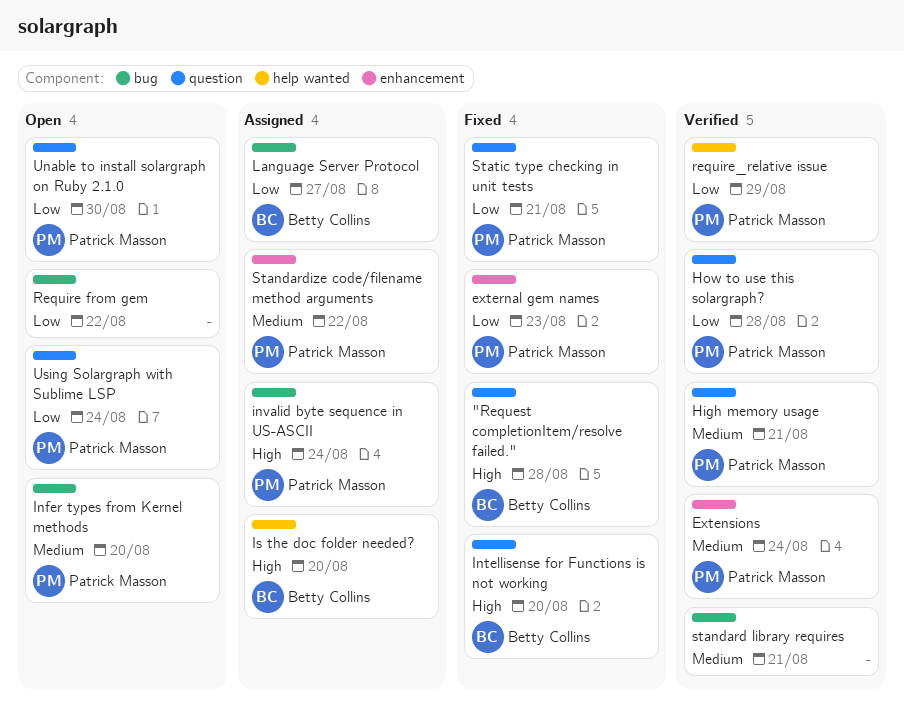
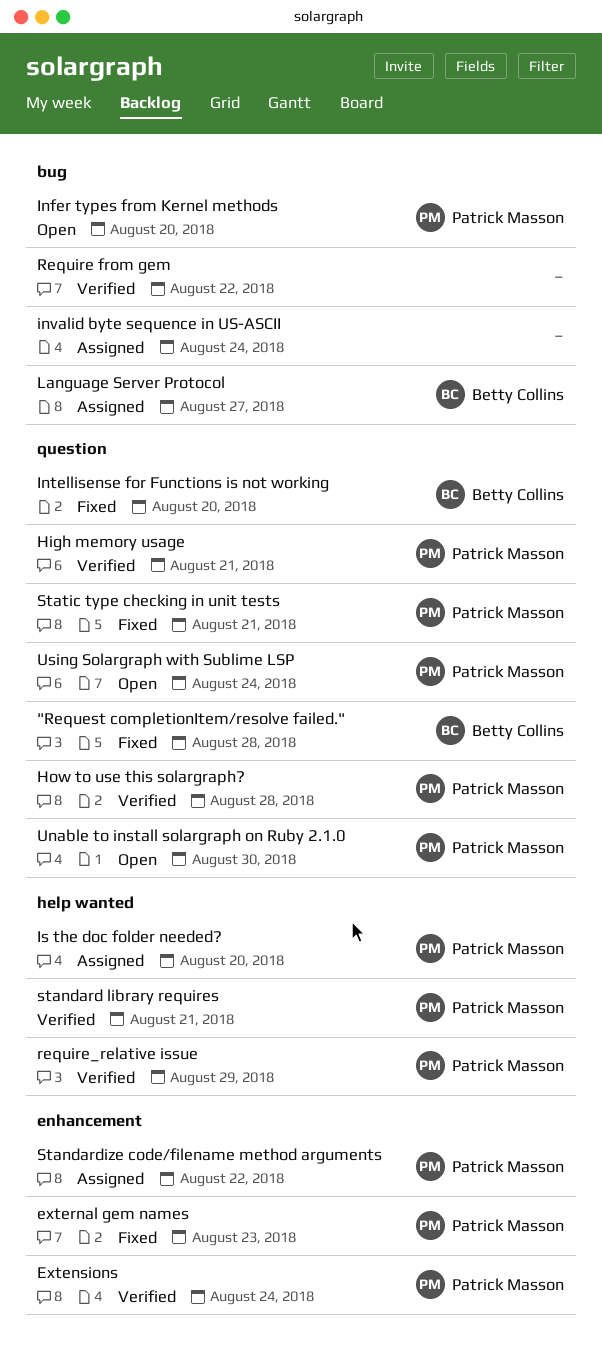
invalid byte sequence in US-ASCII, owner: Patrick Masson -> none
Is the doc folder needed?, owner: Betty Collins -> Patrick Masson
Require from gem, status: Open -> Verified
standard library requires, owner: none -> Patrick Masson
standard library requires, label: bug -> help wanted

